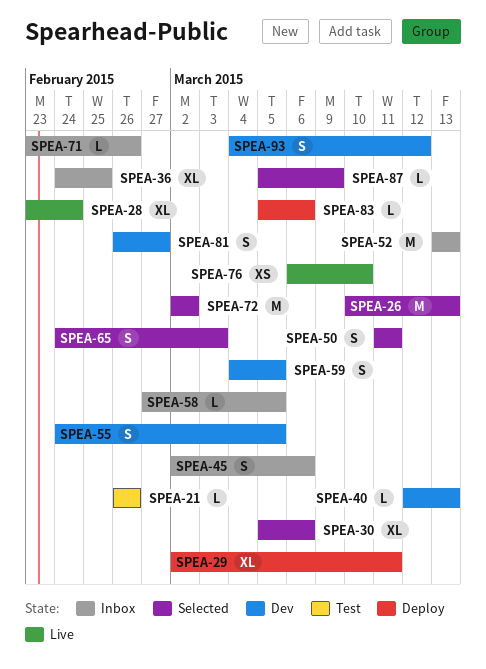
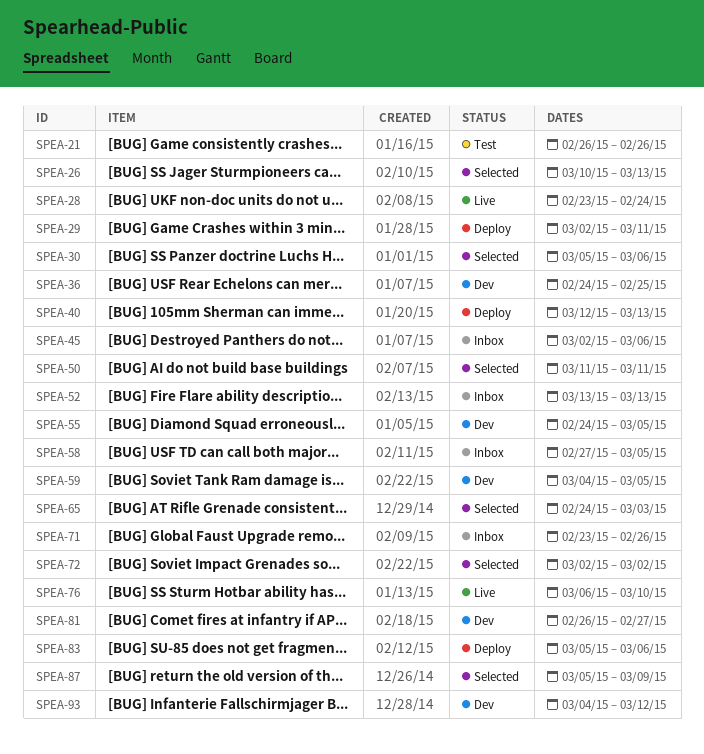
SPEA-36, status: Inbox -> Dev
SPEA-40, status: Dev -> Deploy

